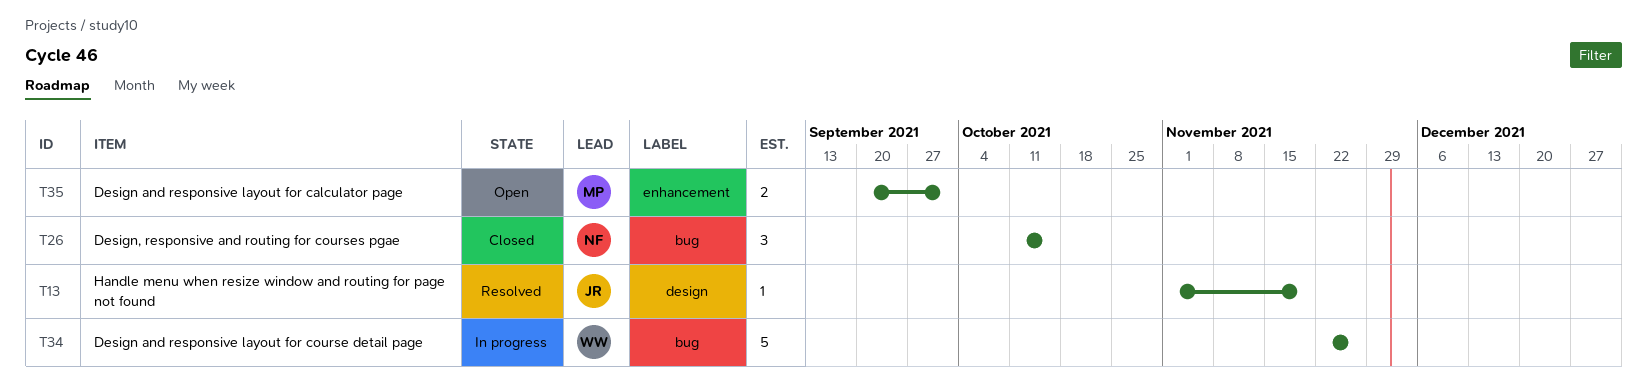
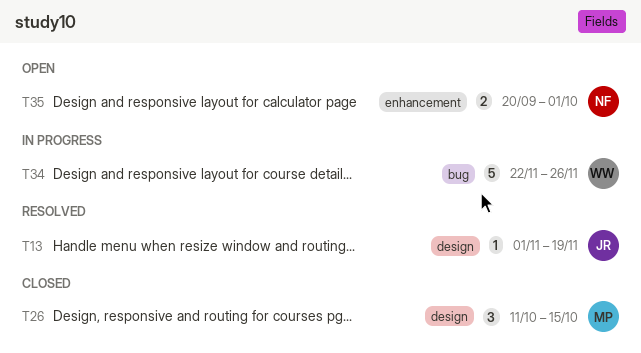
T26, owner: NF -> MP
T26, label: bug -> design
T35, owner: MP -> NF

